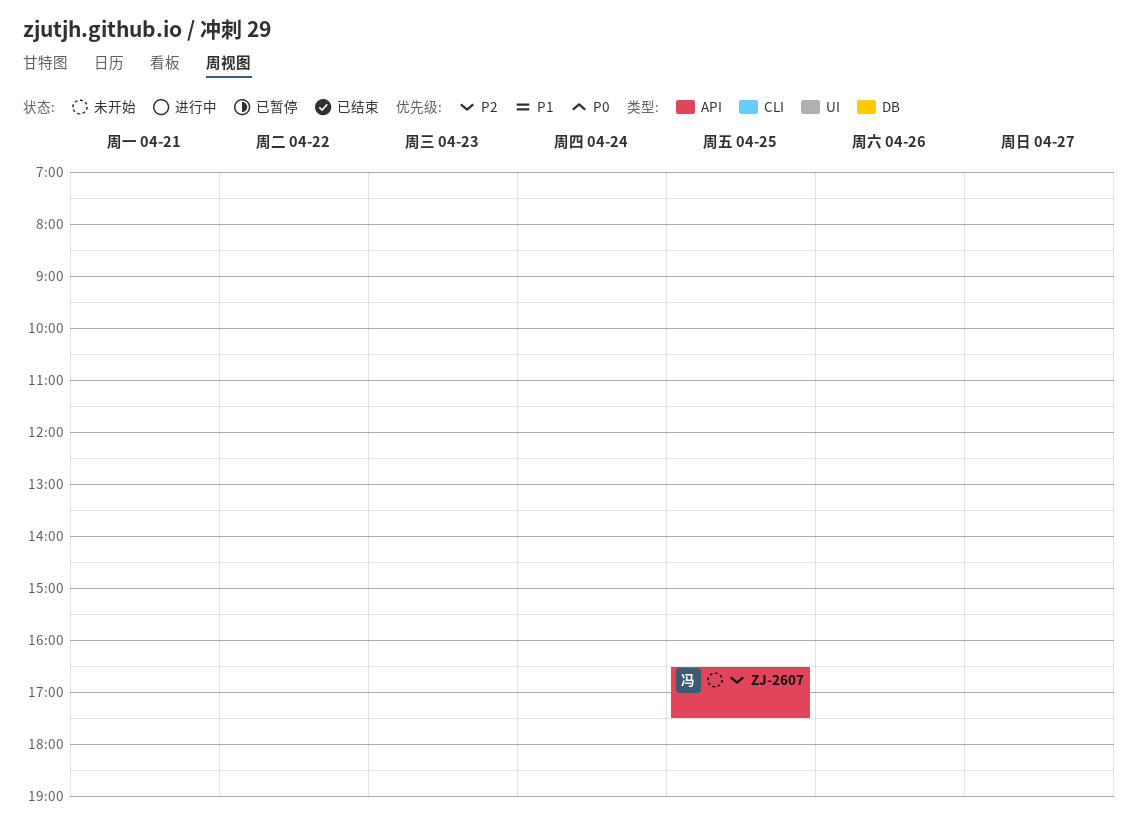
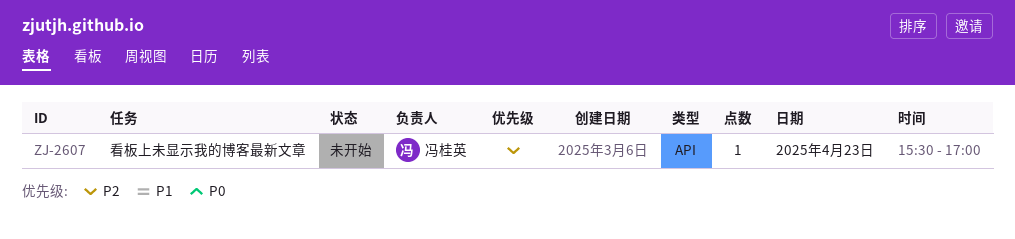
ZJ-2607, day: Apr 25 -> Apr 23
ZJ-2607, begins: 16:30 -> 15:30
ZJ-2607, ends: 17:30 -> 17:00

